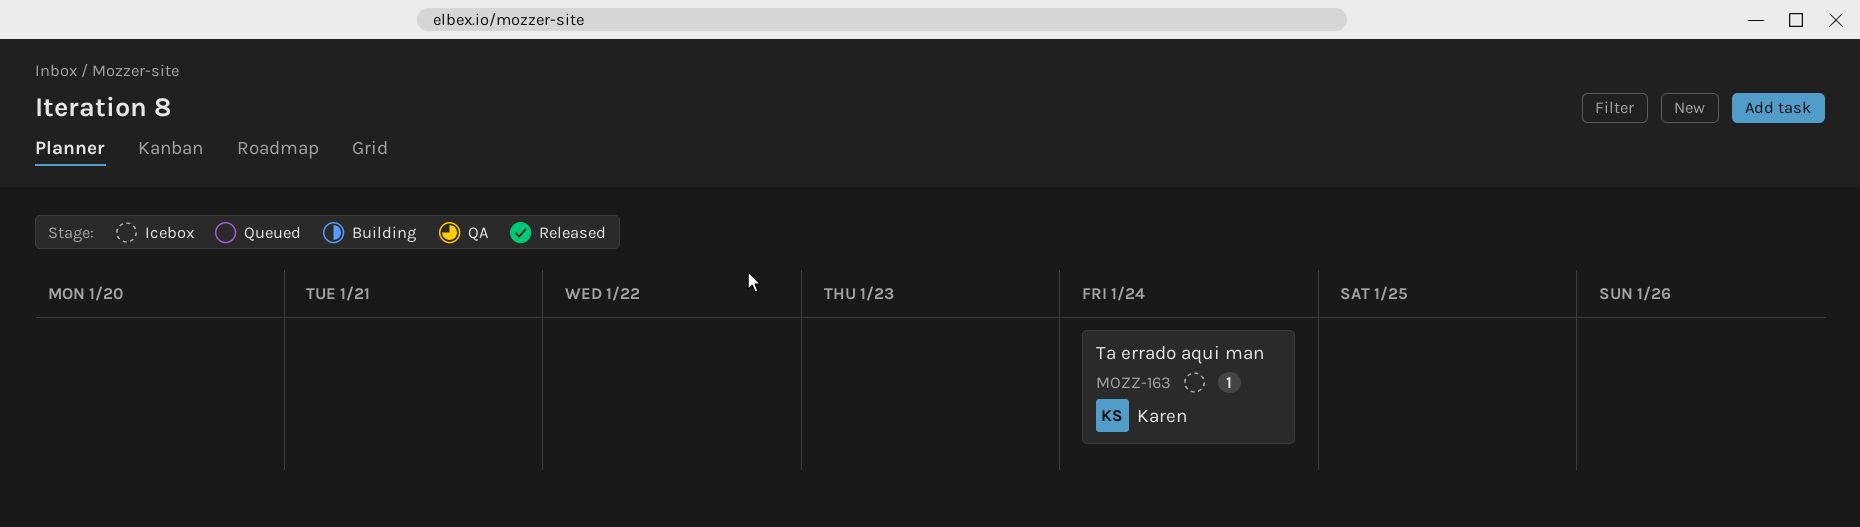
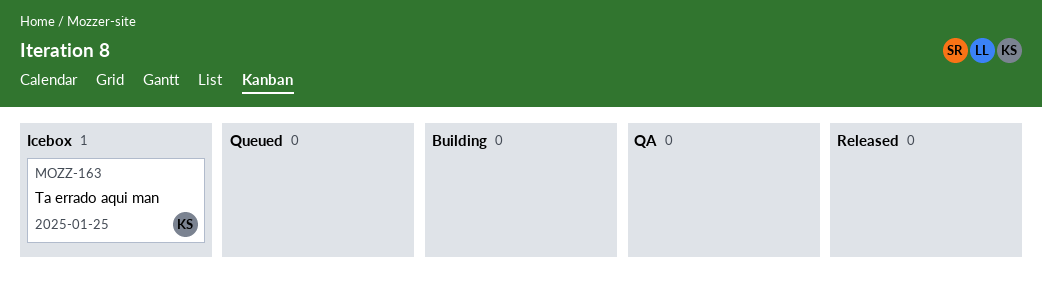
MOZZ-163, due: Jan 24 -> Jan 25

